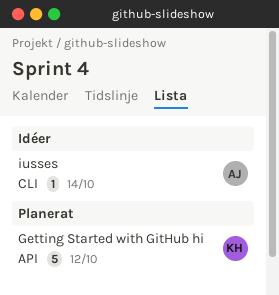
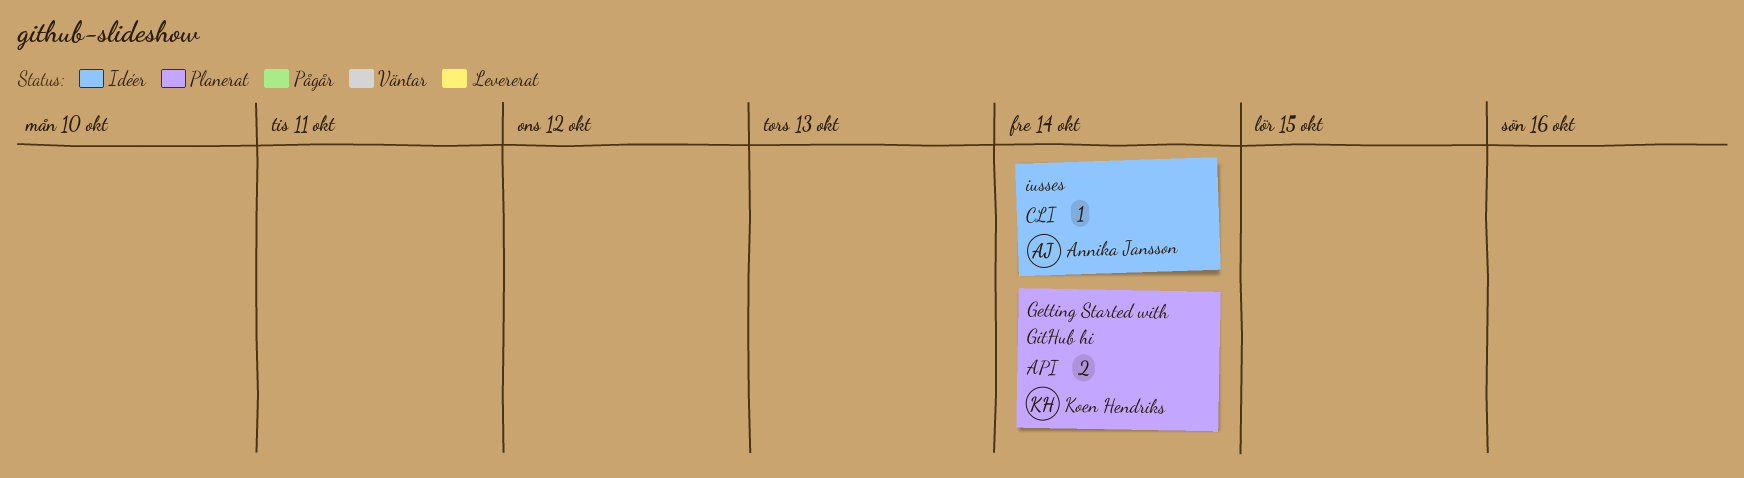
Getting Started with GitHub hi, estimate: 5 -> 2
Getting Started with GitHub hi, due: Oct 12 -> Oct 14

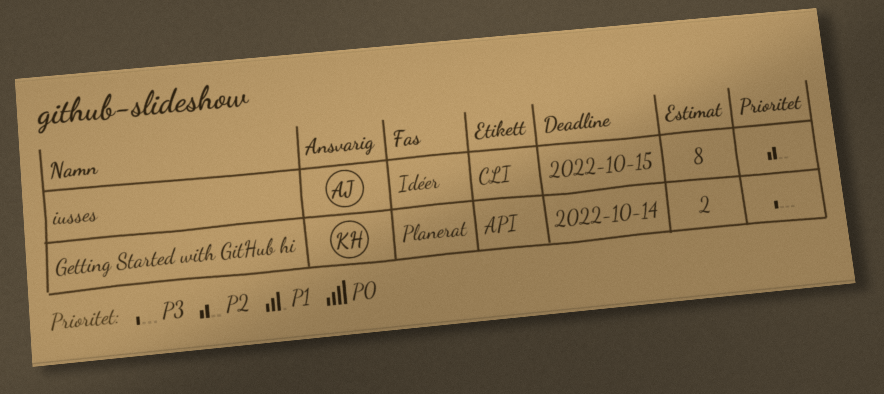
iusses, estimate: 1 -> 8
iusses, due: Oct 14 -> Oct 15

